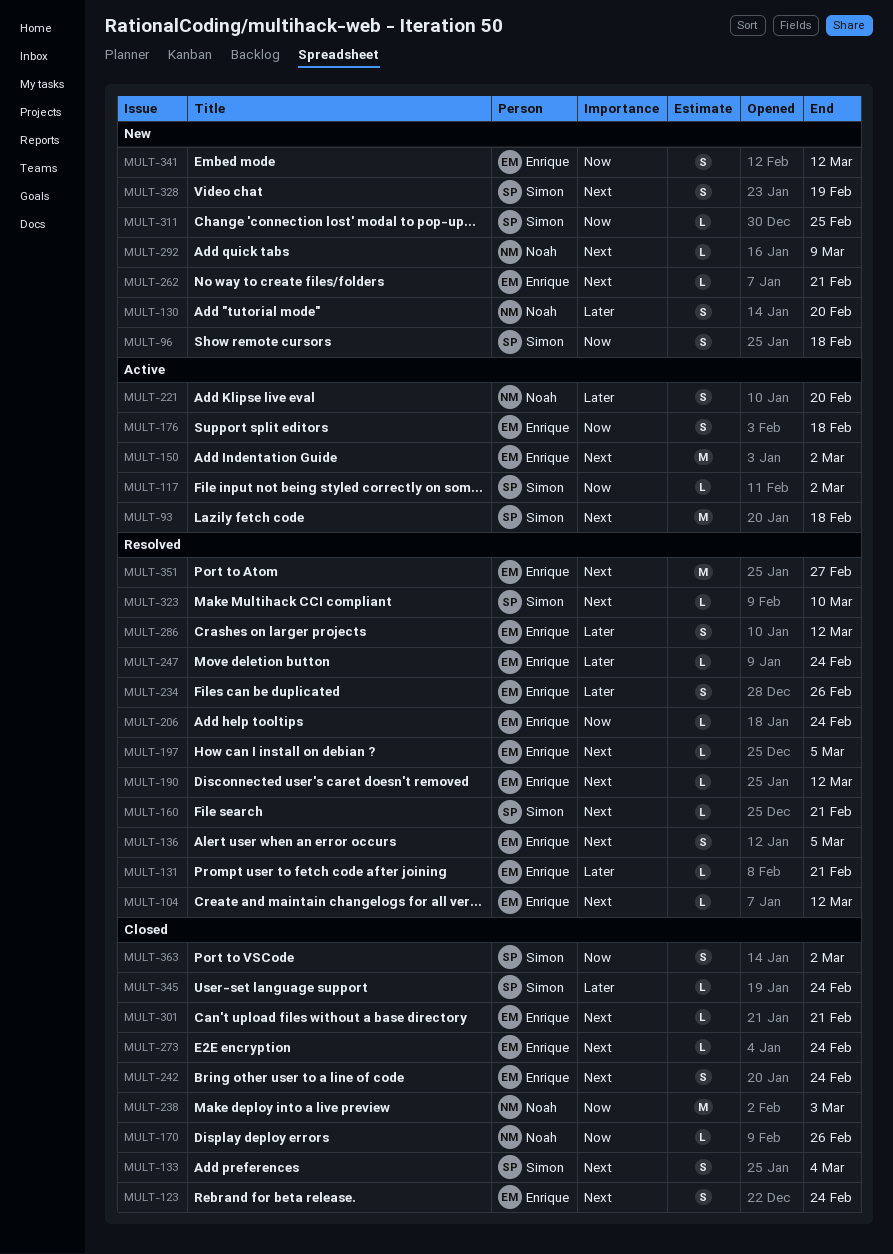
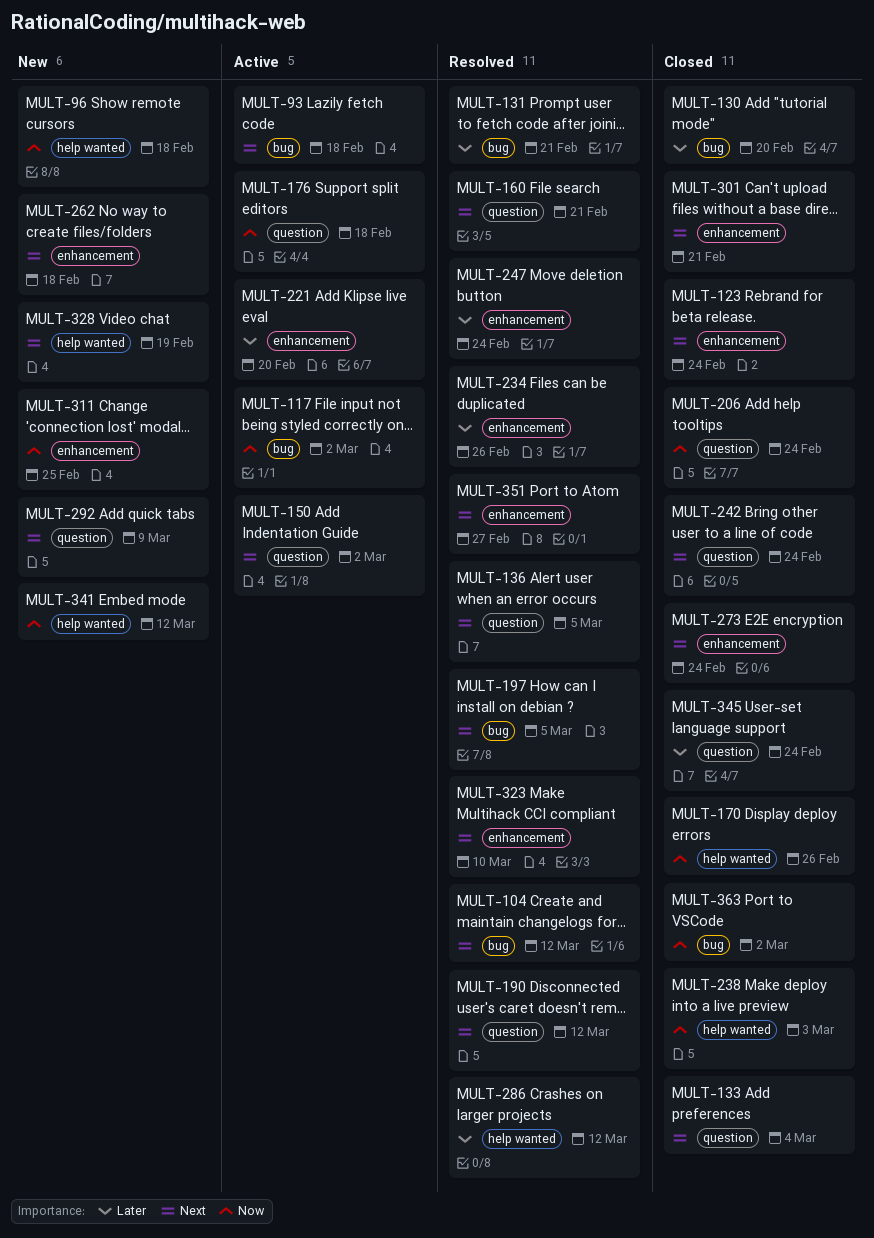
MULT-130, status: New -> Closed
MULT-206, status: Resolved -> Closed
MULT-262, due: Feb 21 -> Feb 18

